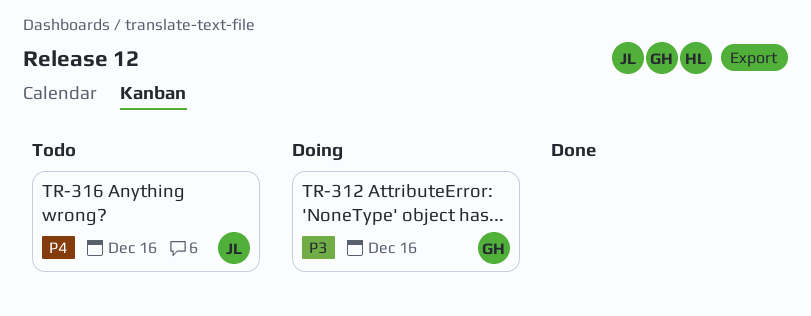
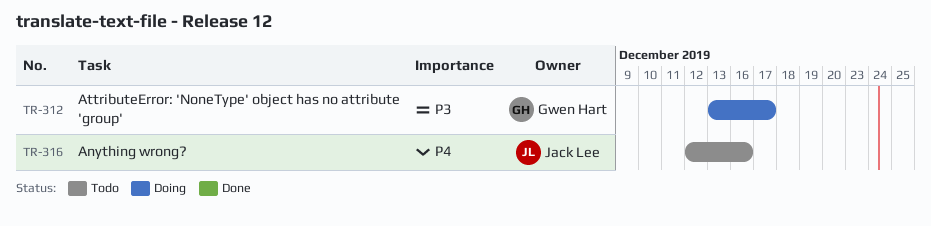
TR-312, due: Dec 16 -> Dec 17

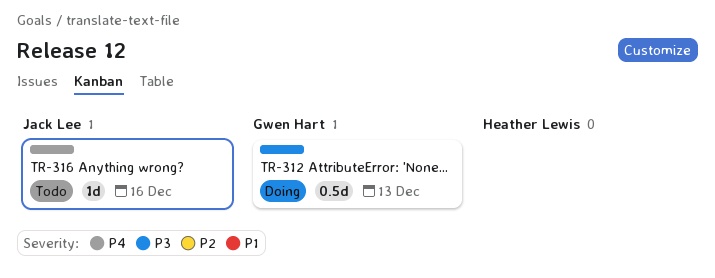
TR-312, due: Dec 17 -> Dec 13

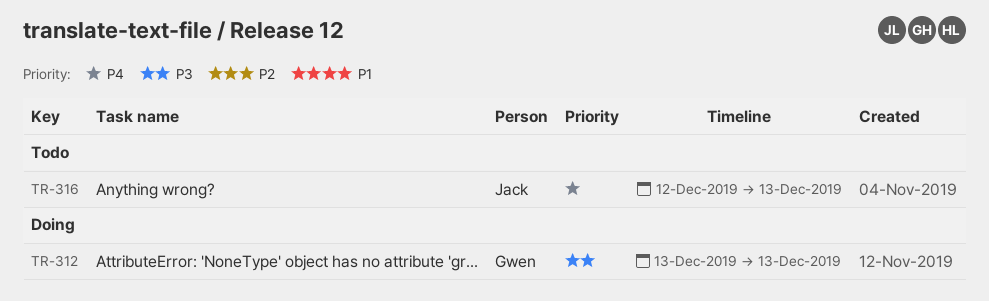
TR-316, due: Dec 16 -> Dec 13

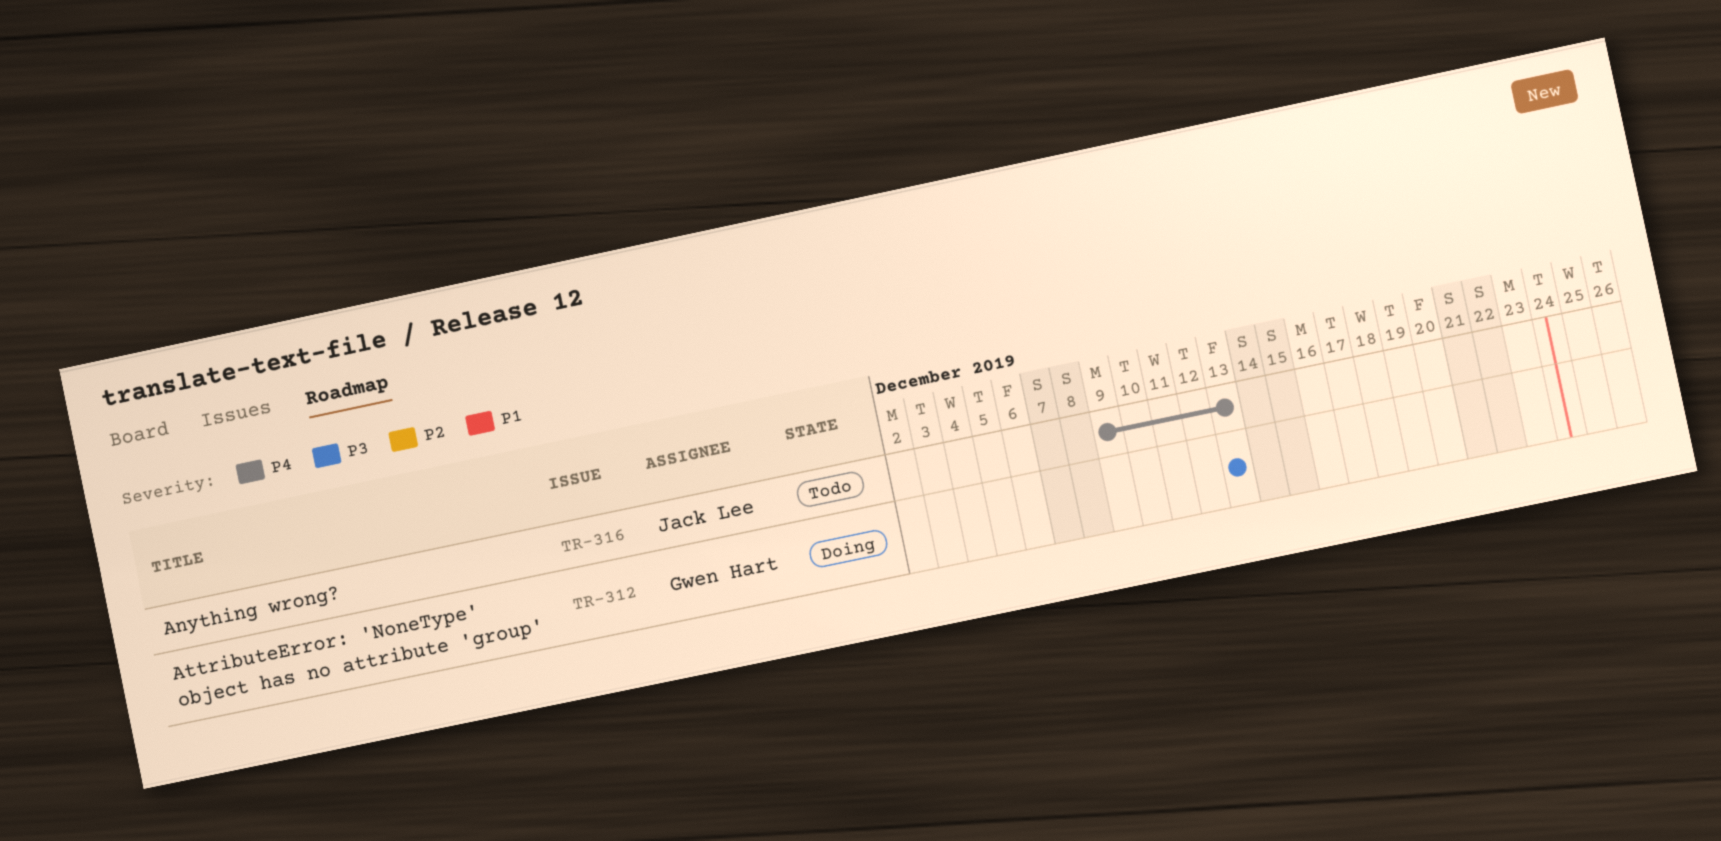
TR-316, start: Dec 12 -> Dec 9

